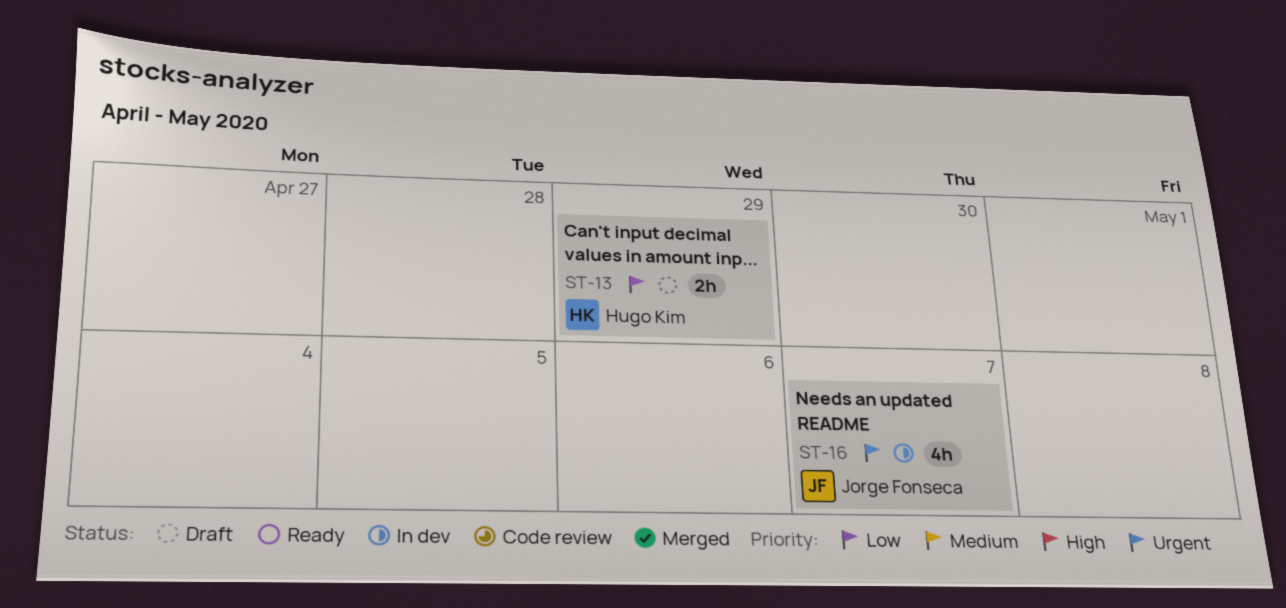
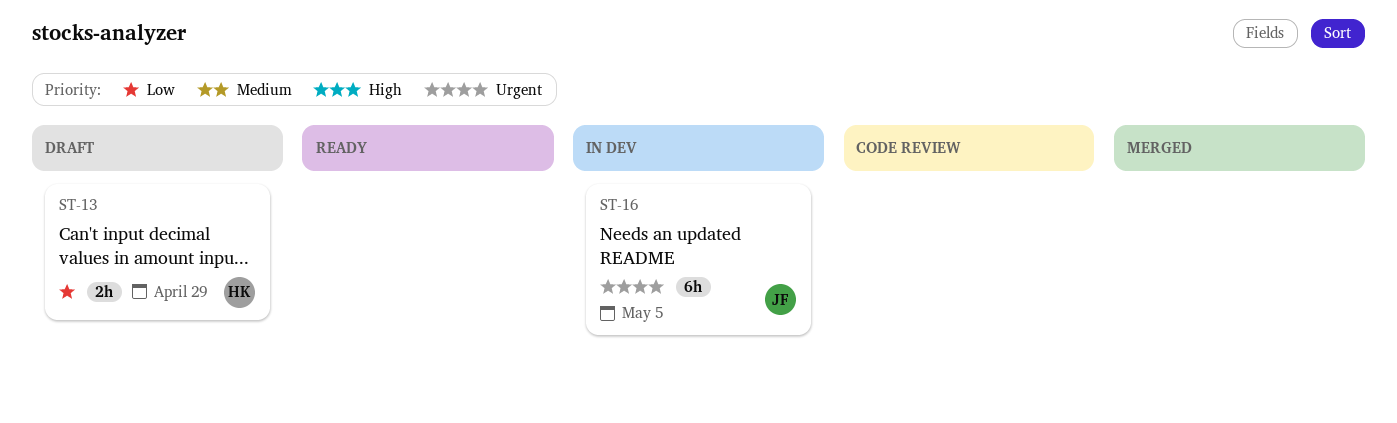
ST-16, estimate: 4h -> 6h
ST-16, due: May 7 -> May 5

